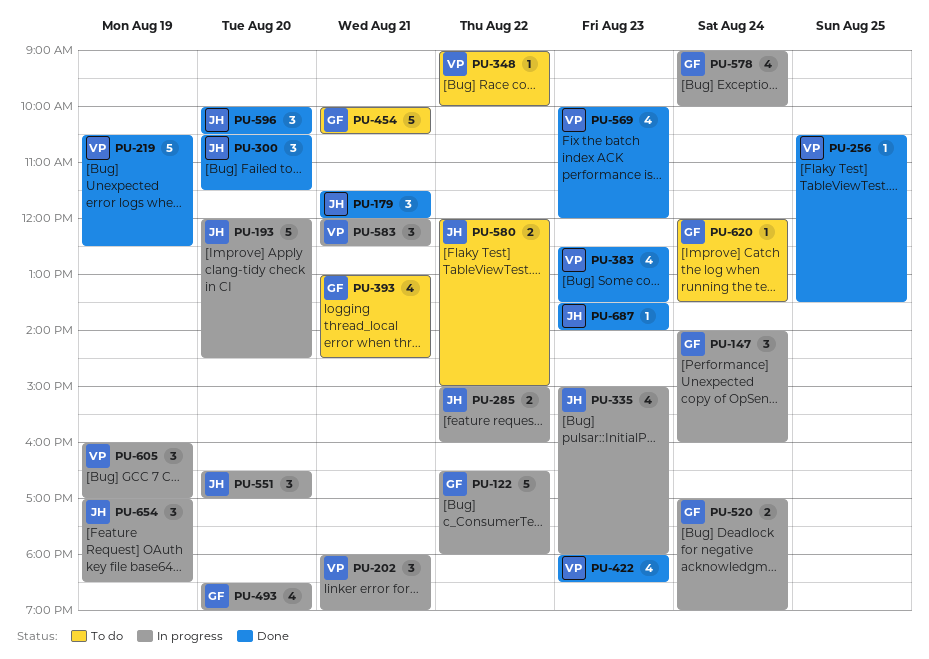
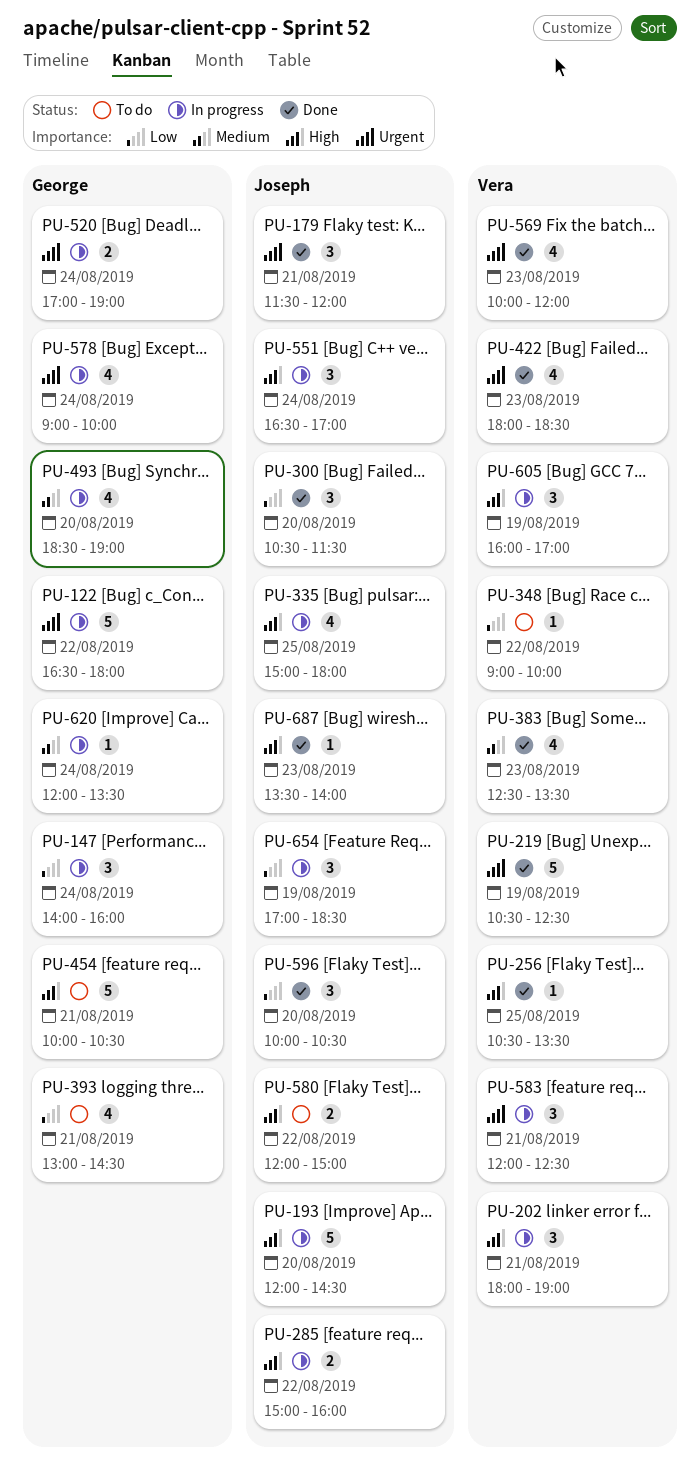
PU-335, day: Aug 23 -> Aug 25
PU-551, day: Aug 20 -> Aug 24
PU-620, status: To do -> In progress

